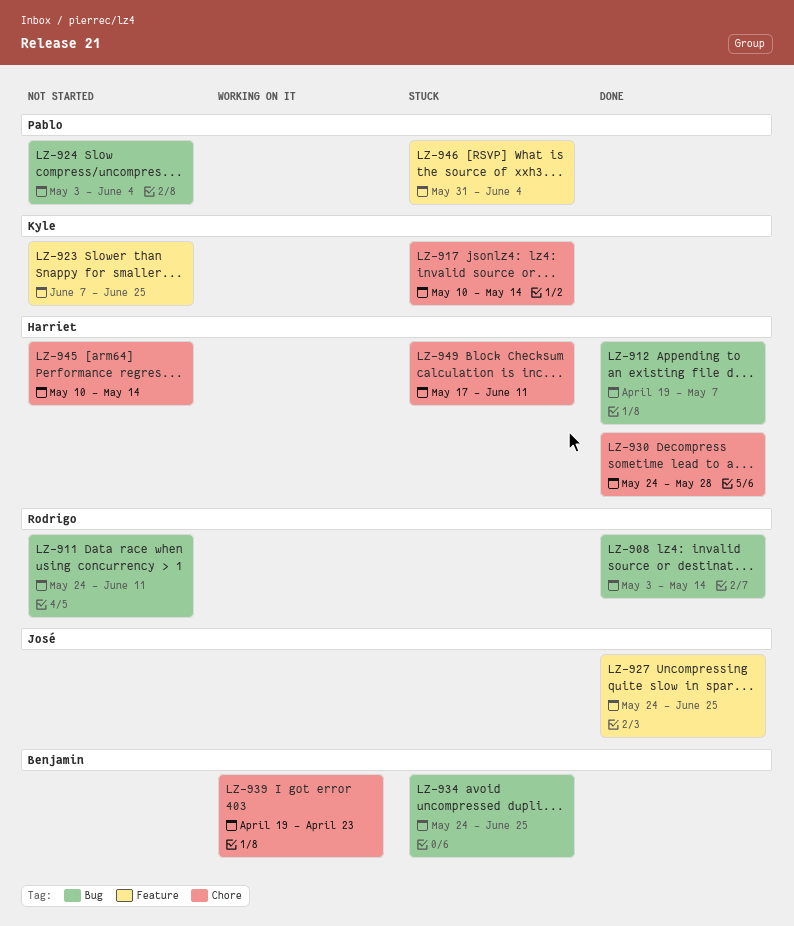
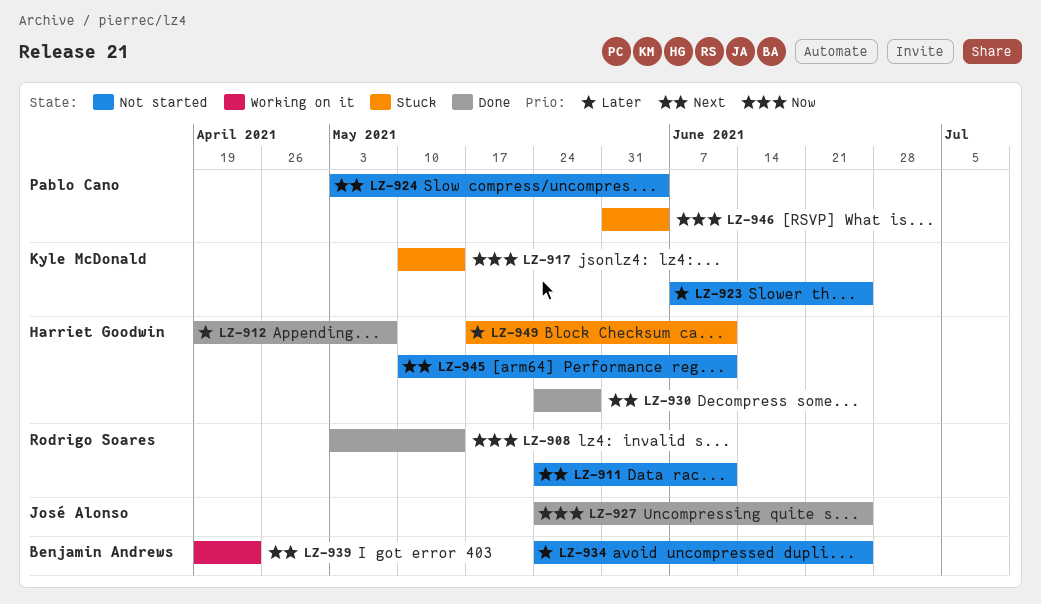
LZ-934, status: Stuck -> Not started
LZ-945, due: May 14 -> Jun 11

